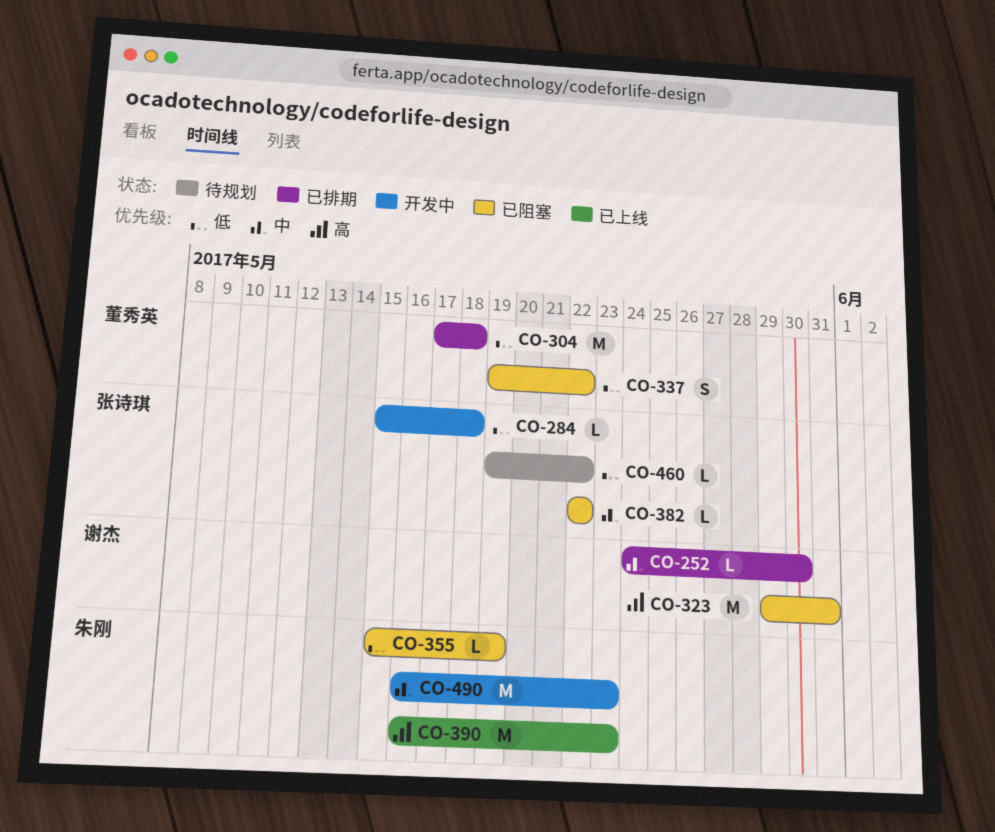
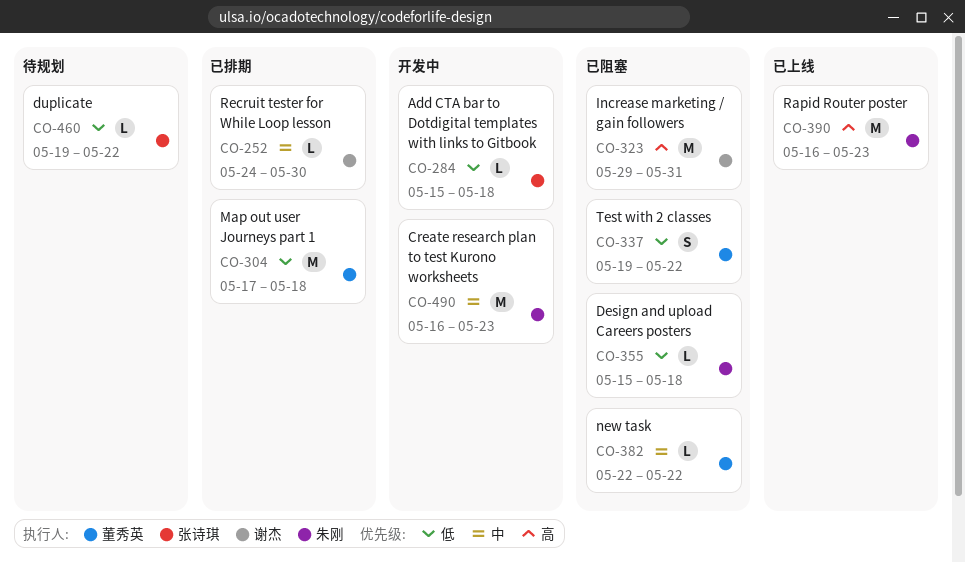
CO-355, due: May 19 -> May 18
CO-382, owner: 张诗琪 -> 董秀英

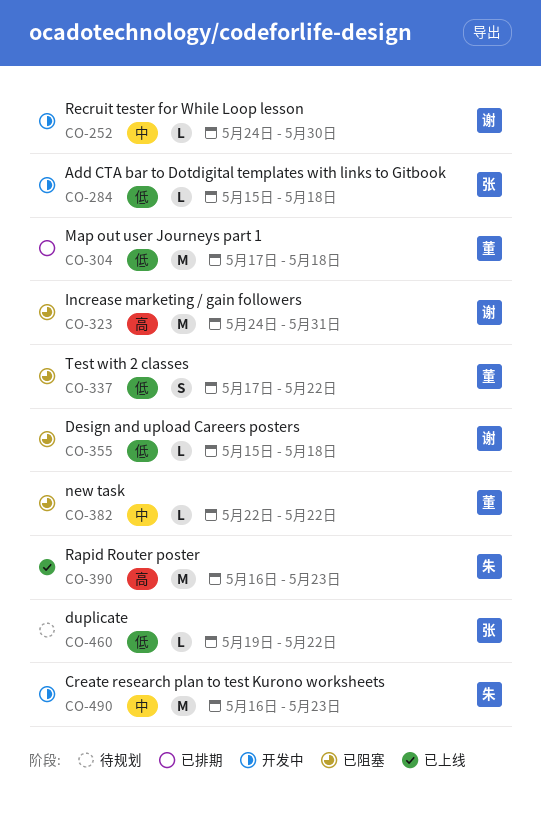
CO-252, status: 已排期 -> 开发中
CO-323, start: May 29 -> May 24
CO-337, start: May 19 -> May 17
CO-355, owner: 朱刚 -> 谢杰

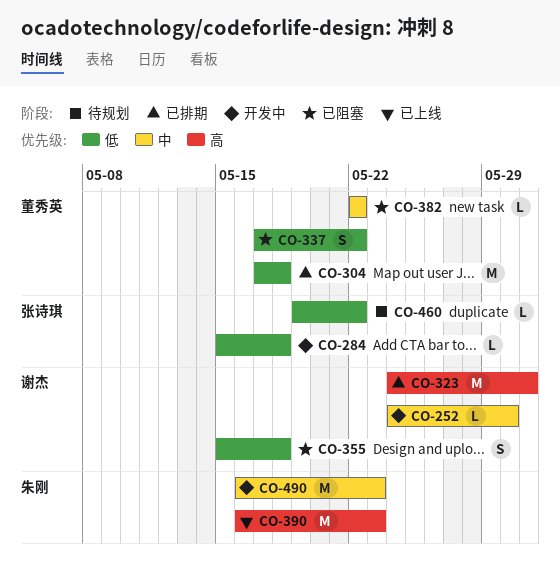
CO-323, status: 已阻塞 -> 已排期
CO-355, estimate: L -> S

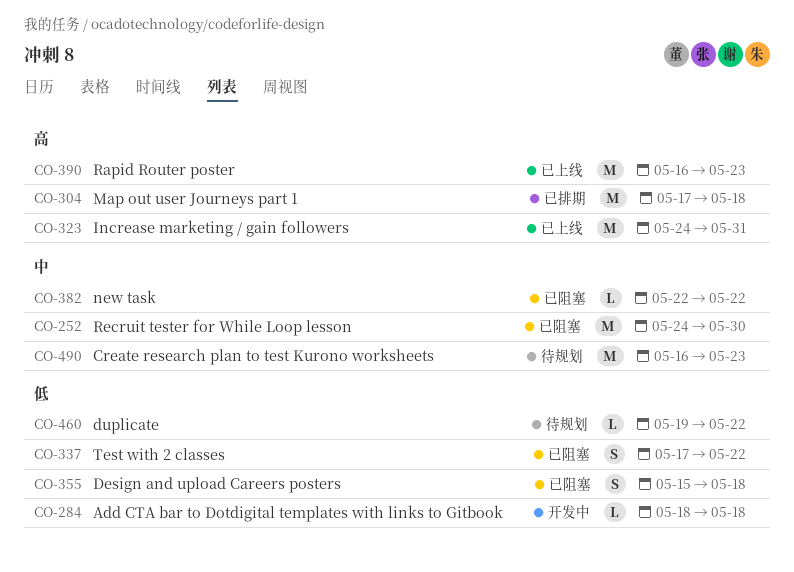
CO-252, status: 开发中 -> 已阻塞
CO-252, estimate: L -> M
CO-284, start: May 15 -> May 18
CO-304, priority: 低 -> 高
CO-323, status: 已排期 -> 已上线
CO-490, status: 开发中 -> 待规划

